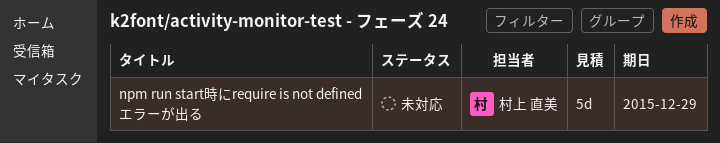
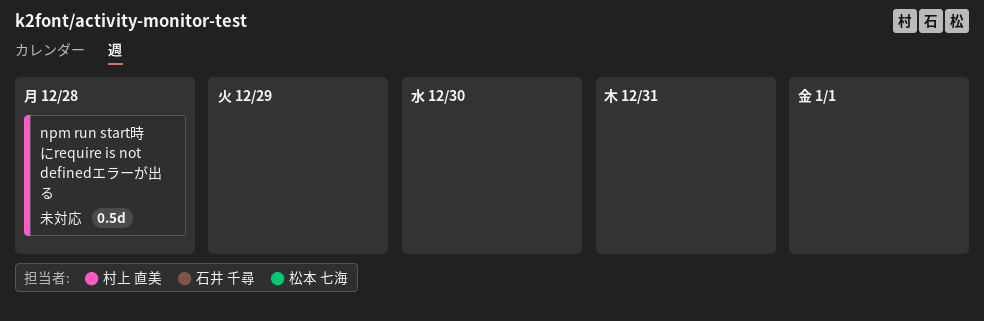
npm run start時にrequire is not definedエラーが出る, estimate: 5d -> 0.5d
npm run start時にrequire is not definedエラーが出る, due: Dec 29 -> Dec 28

